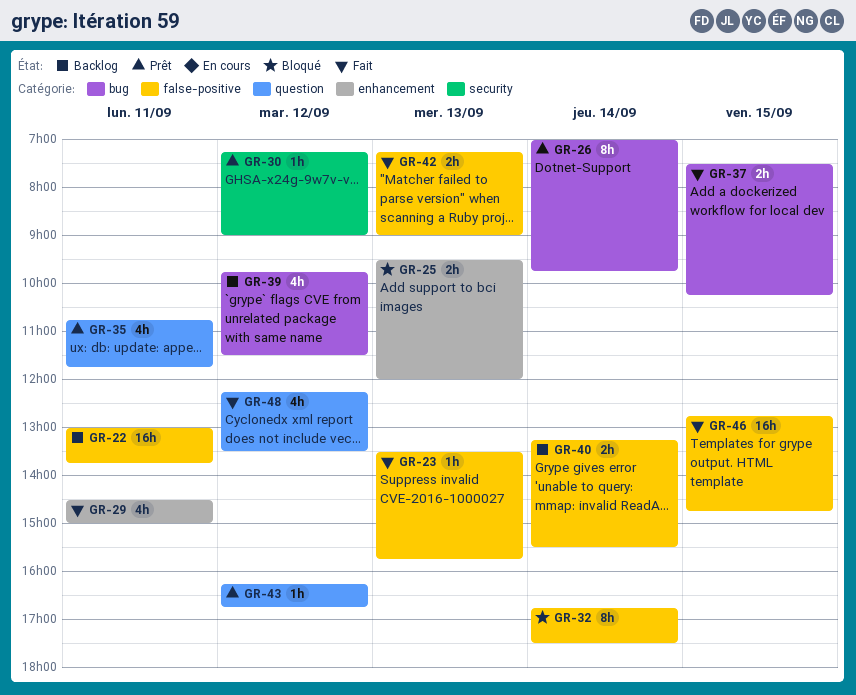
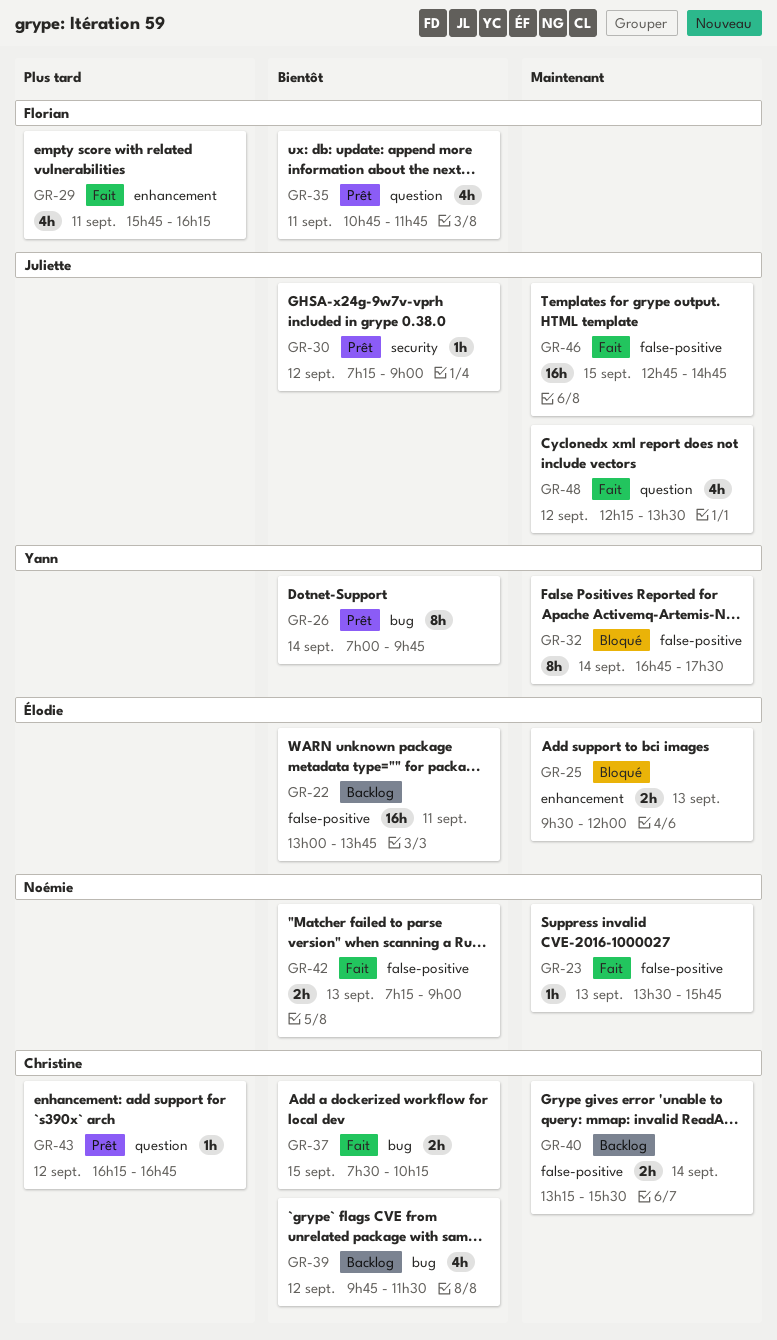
GR-29, begins: 14:30 -> 15:45
GR-29, ends: 15:00 -> 16:15

